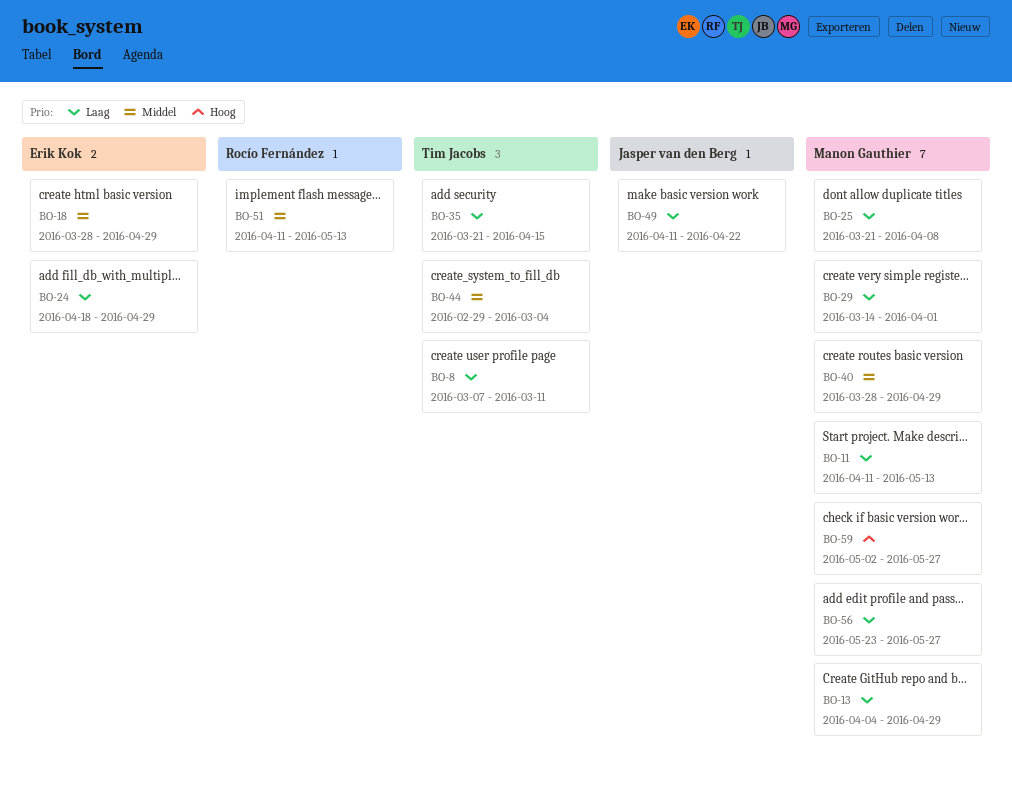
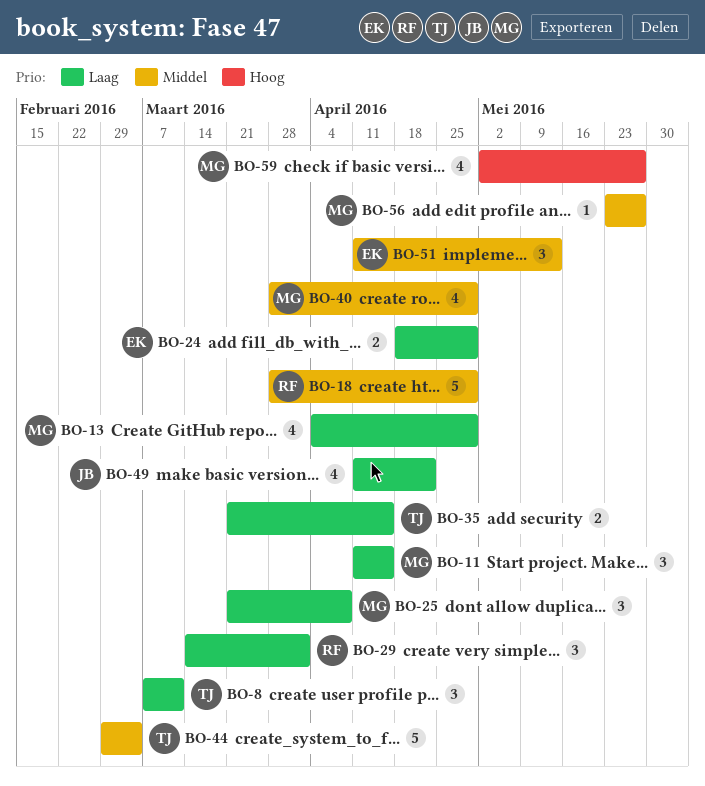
BO-11, due: May 13 -> Apr 15
BO-18, owner: Erik Kok -> Rocío Fernández
BO-29, owner: Manon Gauthier -> Rocío Fernández
BO-51, owner: Rocío Fernández -> Erik Kok
BO-56, priority: Laag -> Middel

